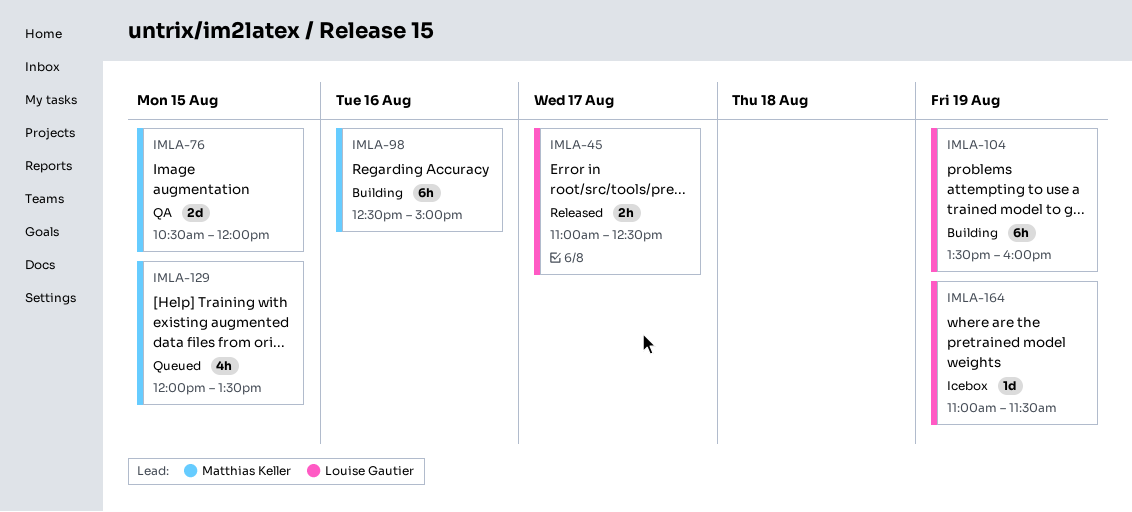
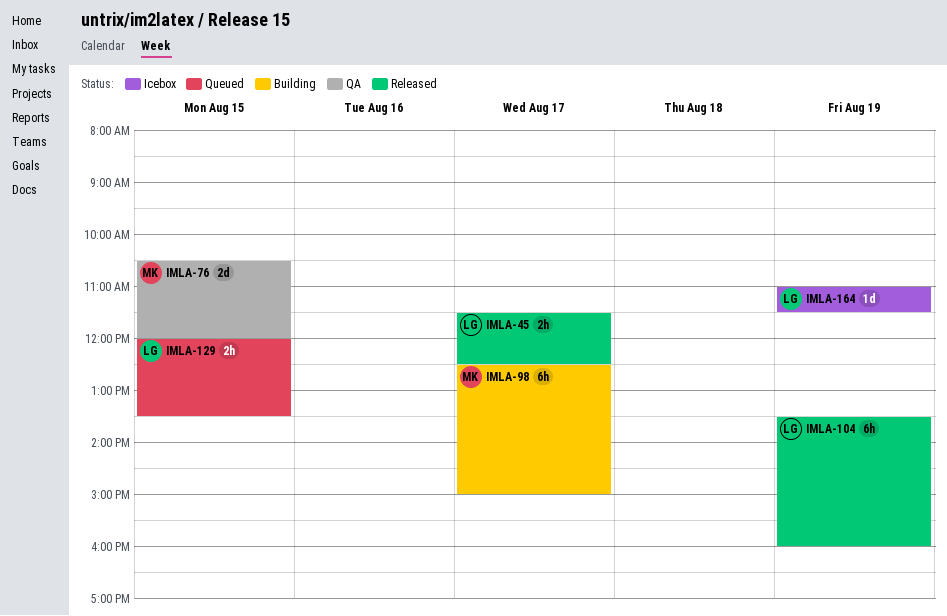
IMLA-45, begins: 11:00 -> 11:30
IMLA-98, day: Aug 16 -> Aug 17
IMLA-104, status: Building -> Released
IMLA-129, owner: Matthias Keller -> Louise Gautier
IMLA-129, estimate: 4h -> 2h

